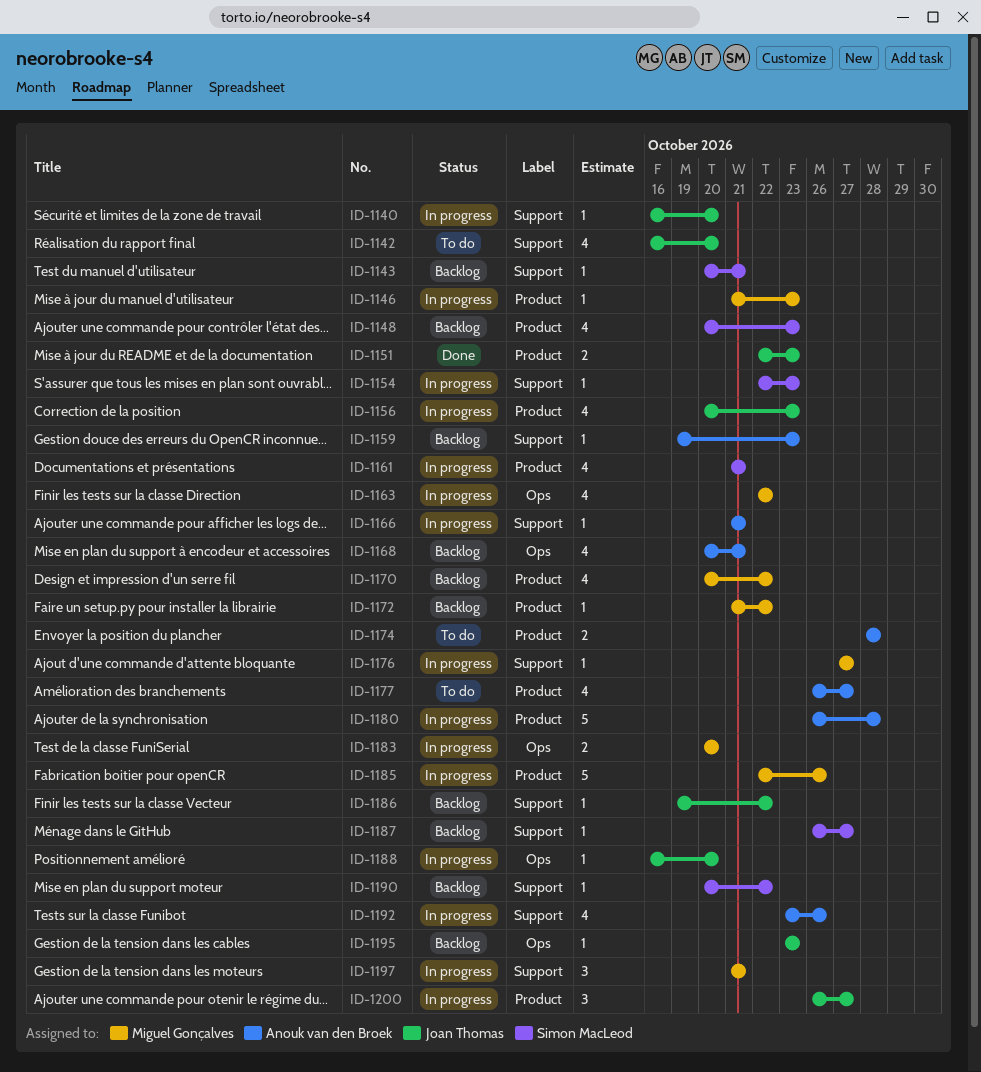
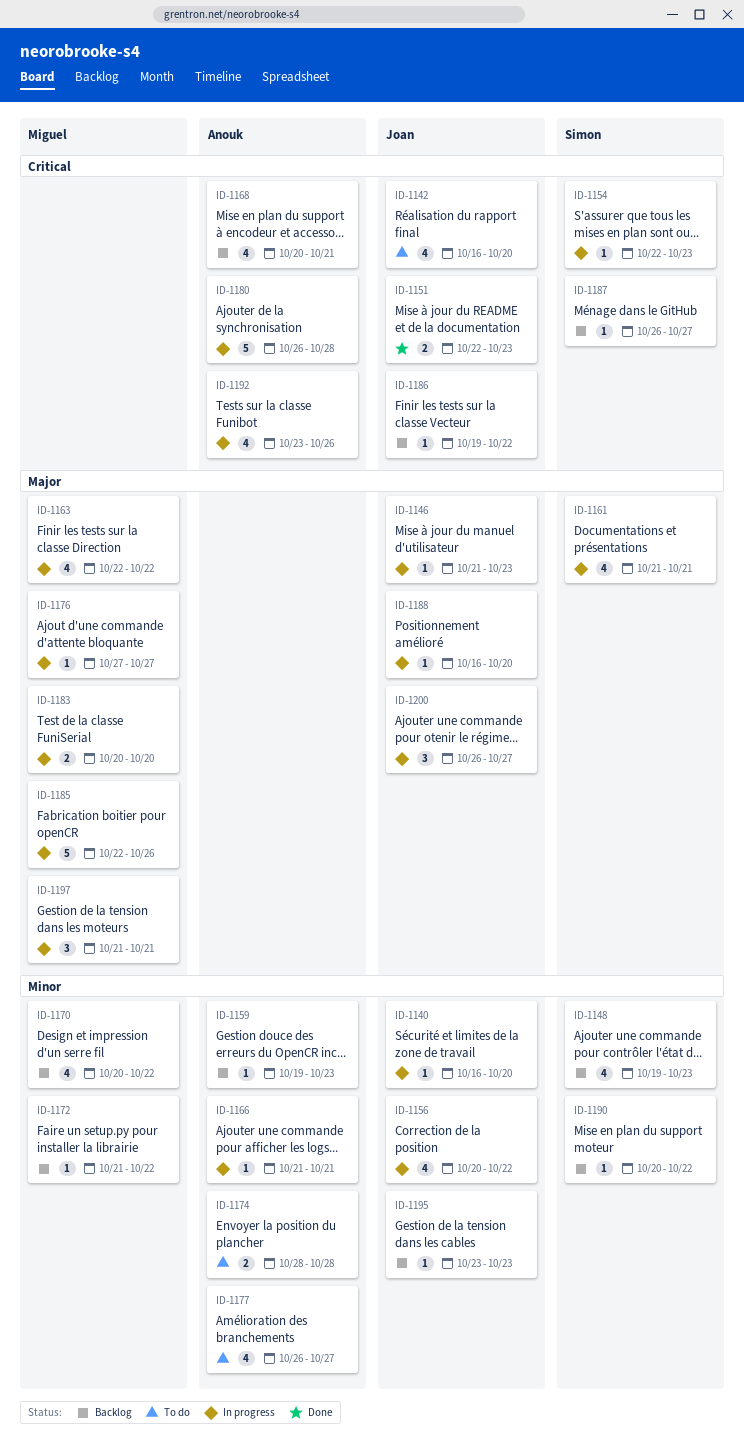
ID-1143: present -> none
ID-1146, owner: Miguel Gonçalves -> Joan Thomas
ID-1148, start: Oct 20 -> Oct 19
ID-1156, due: Oct 23 -> Oct 22

